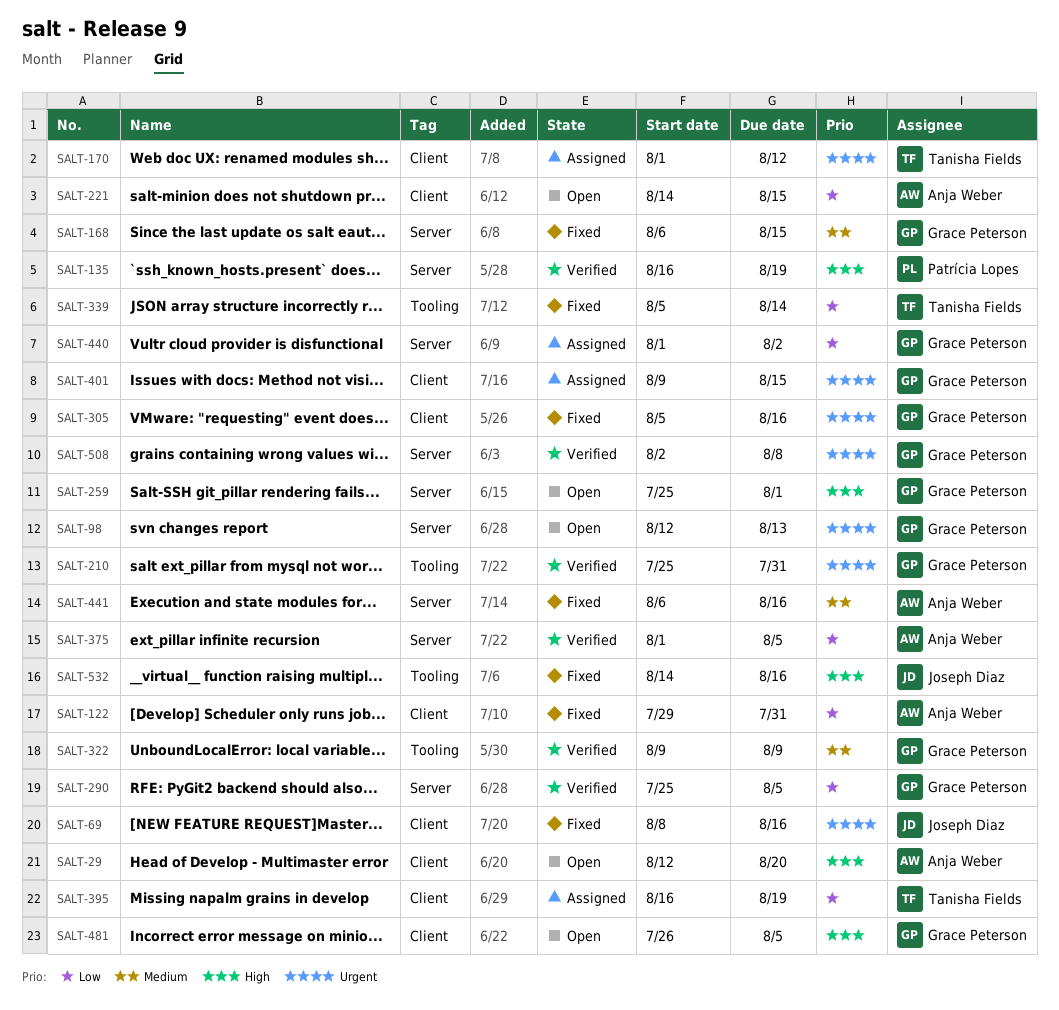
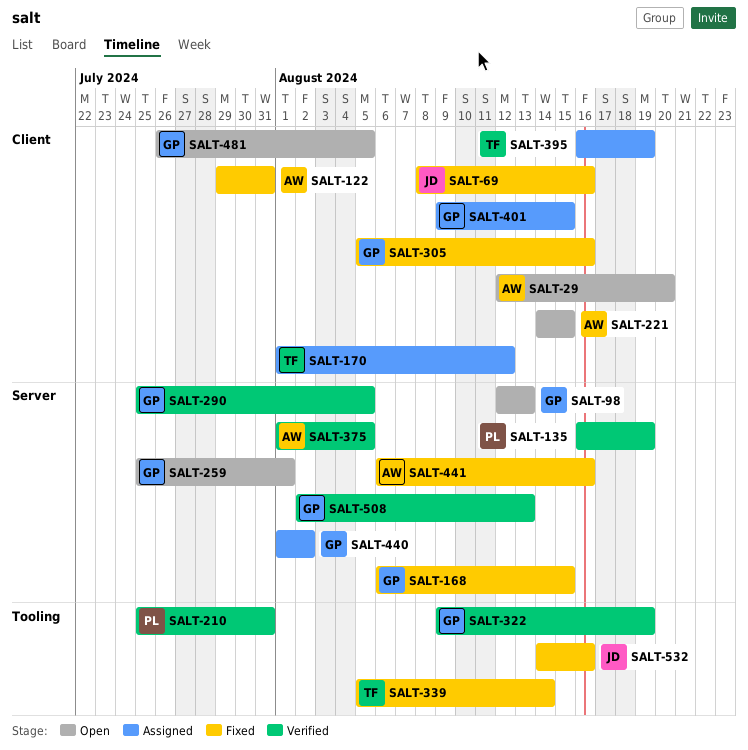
SALT-210, owner: Grace Peterson -> Patrícia Lopes
SALT-322, due: Aug 9 -> Aug 19
SALT-508, due: Aug 8 -> Aug 13

